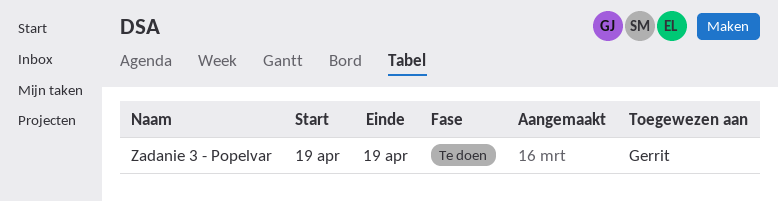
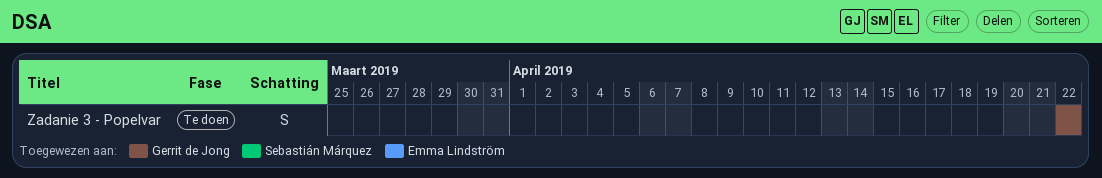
Zadanie 3 - Popelvar, start: Apr 19 -> Apr 22
Zadanie 3 - Popelvar, due: Apr 19 -> Apr 22

